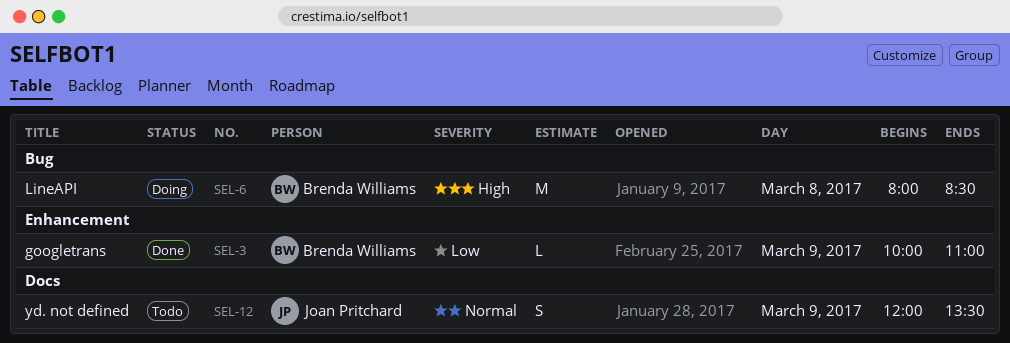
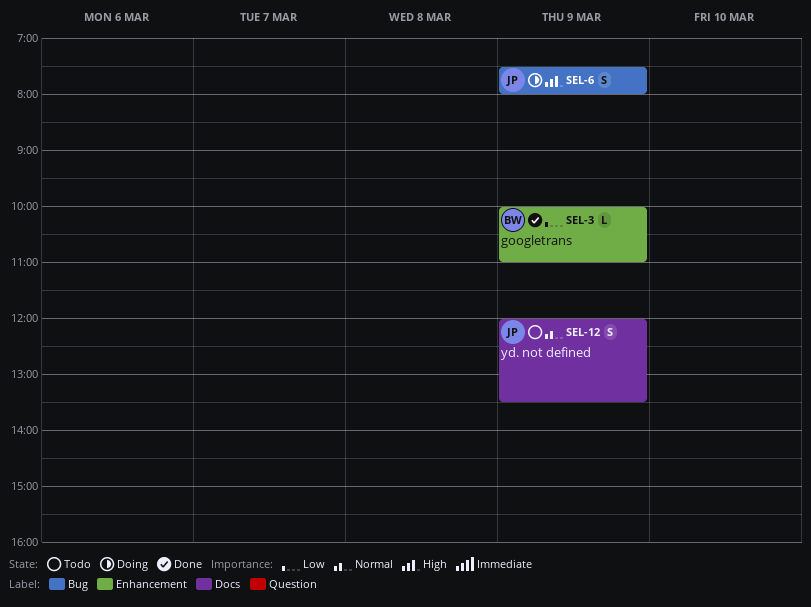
SEL-6, owner: Brenda Williams -> Joan Pritchard
SEL-6, estimate: M -> S
SEL-6, day: Mar 8 -> Mar 9
SEL-6, begins: 08:00 -> 07:30
SEL-6, ends: 08:30 -> 08:00

